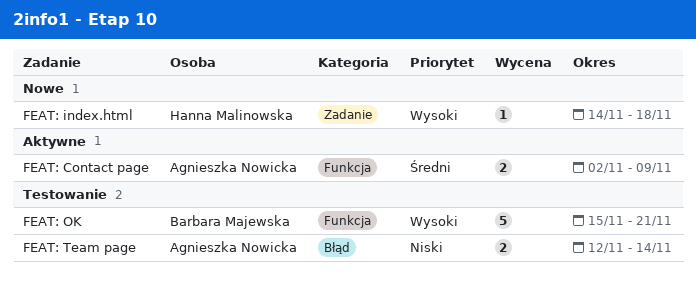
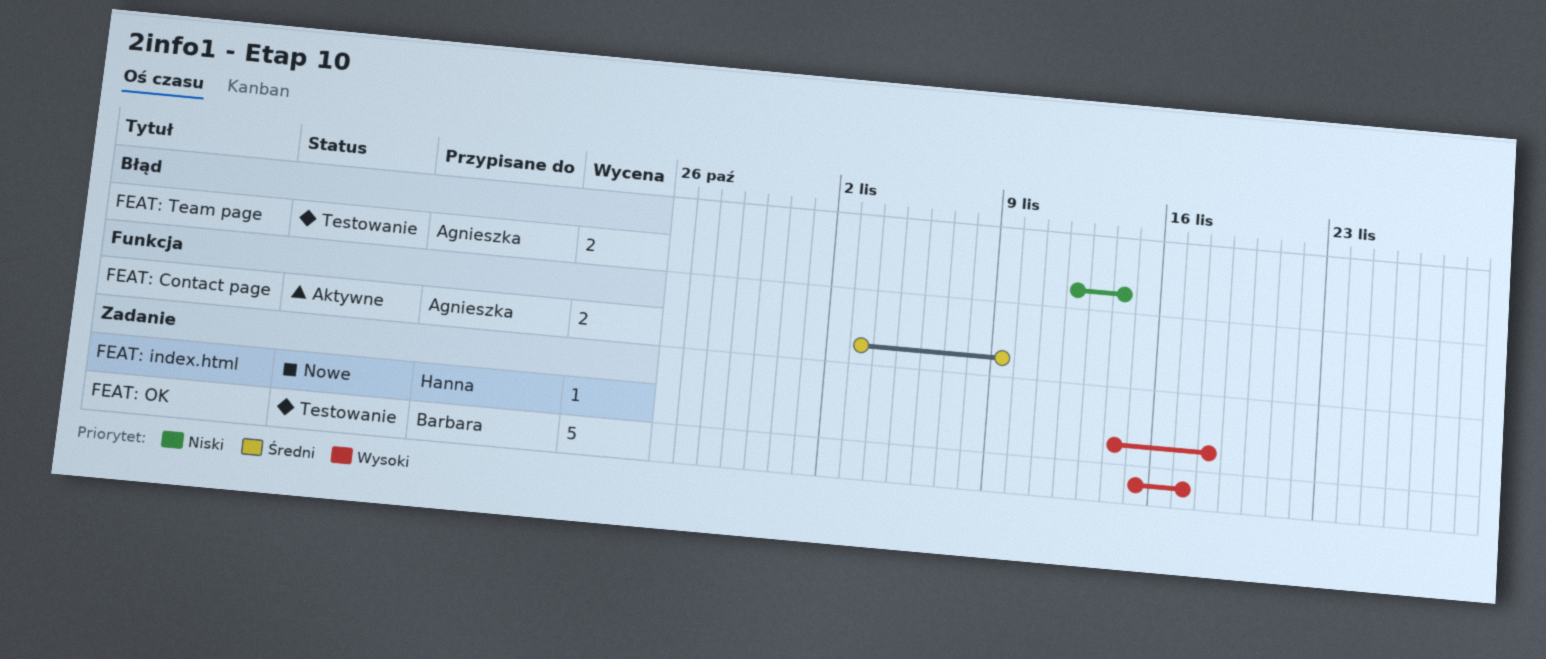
FEAT: Contact page, start: Nov 2 -> Nov 3
FEAT: OK, label: Funkcja -> Zadanie
FEAT: OK, due: Nov 21 -> Nov 17

